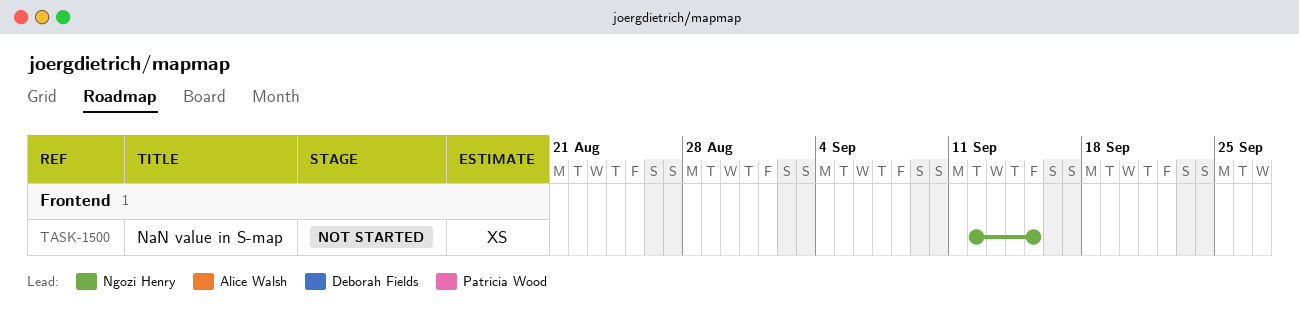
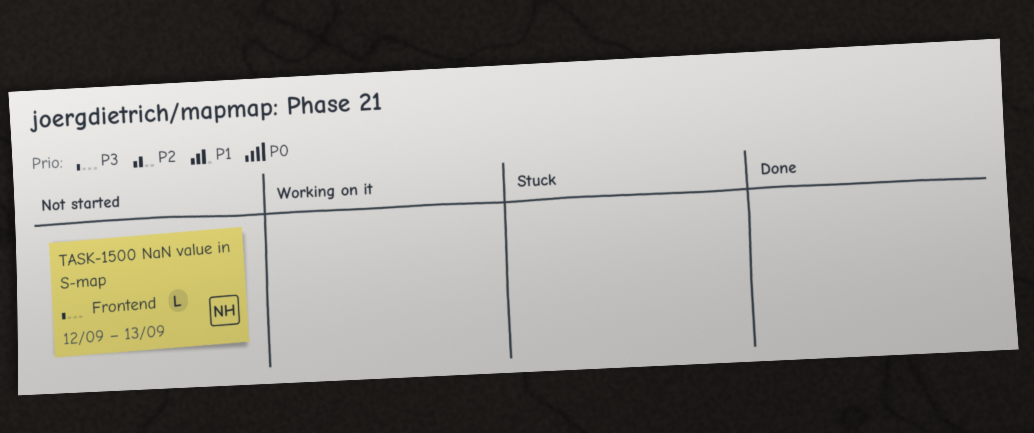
TASK-1500, estimate: XS -> L
TASK-1500, due: Sep 15 -> Sep 13

